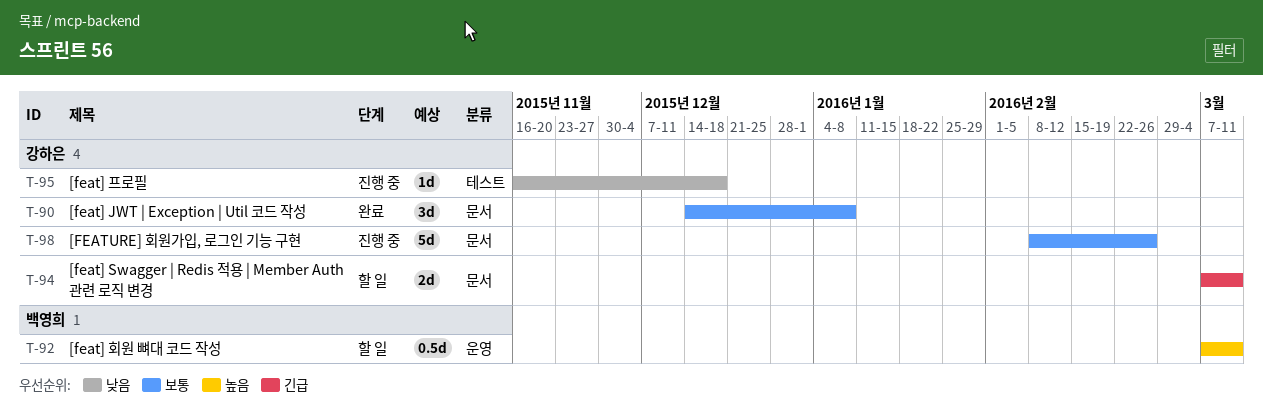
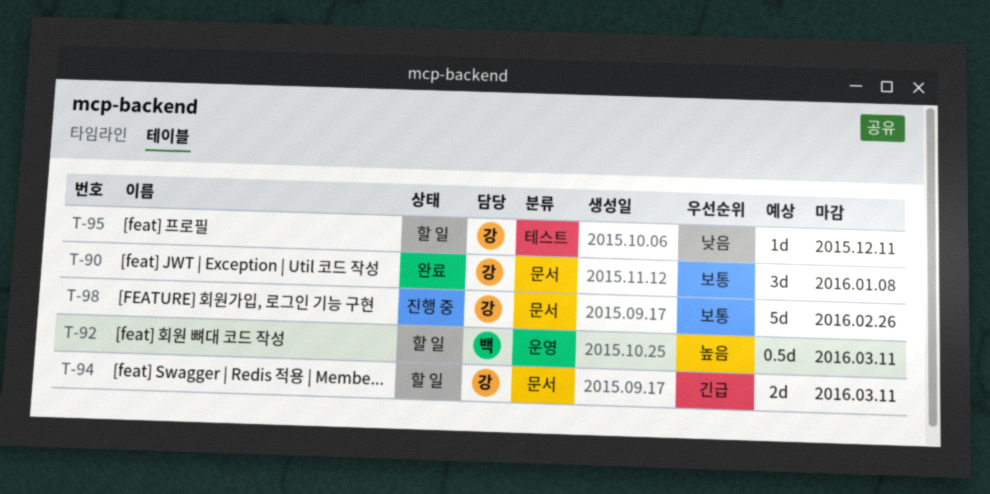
T-95, status: 진행 중 -> 할 일
T-95, due: Dec 18 -> Dec 11

